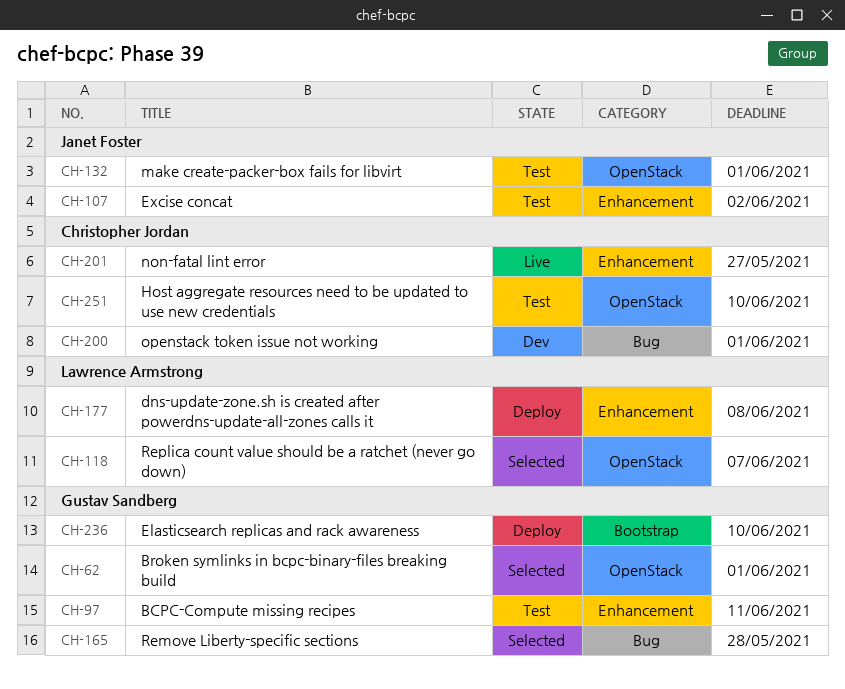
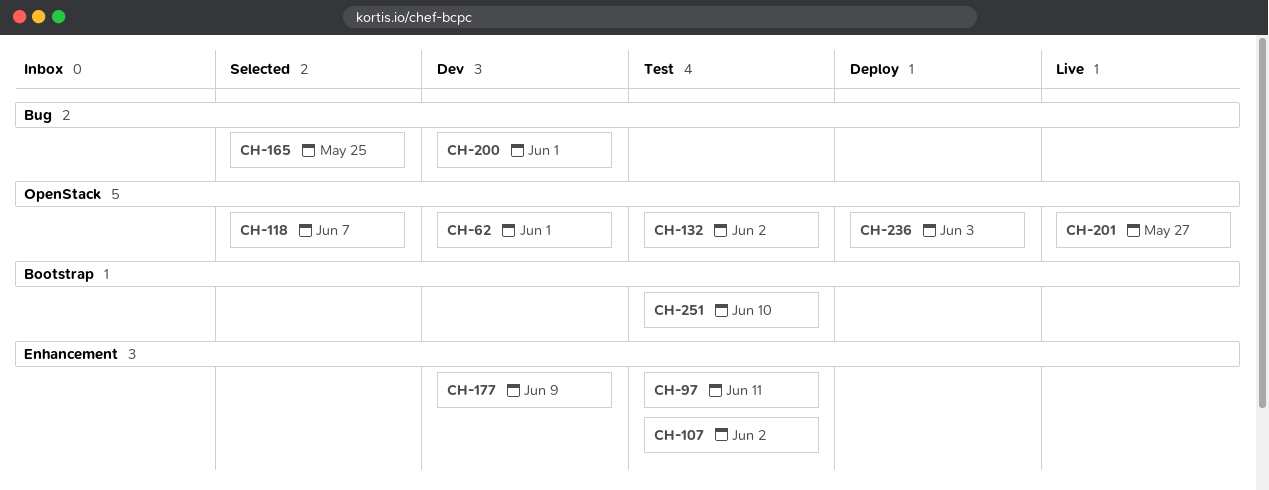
CH-62, status: Selected -> Dev
CH-132, due: Jun 1 -> Jun 2
CH-165, due: May 28 -> May 25
CH-177, status: Deploy -> Dev
CH-177, due: Jun 8 -> Jun 9
CH-201, label: Enhancement -> OpenStack
CH-236, label: Bootstrap -> OpenStack
CH-236, due: Jun 10 -> Jun 3
CH-251, label: OpenStack -> Bootstrap

